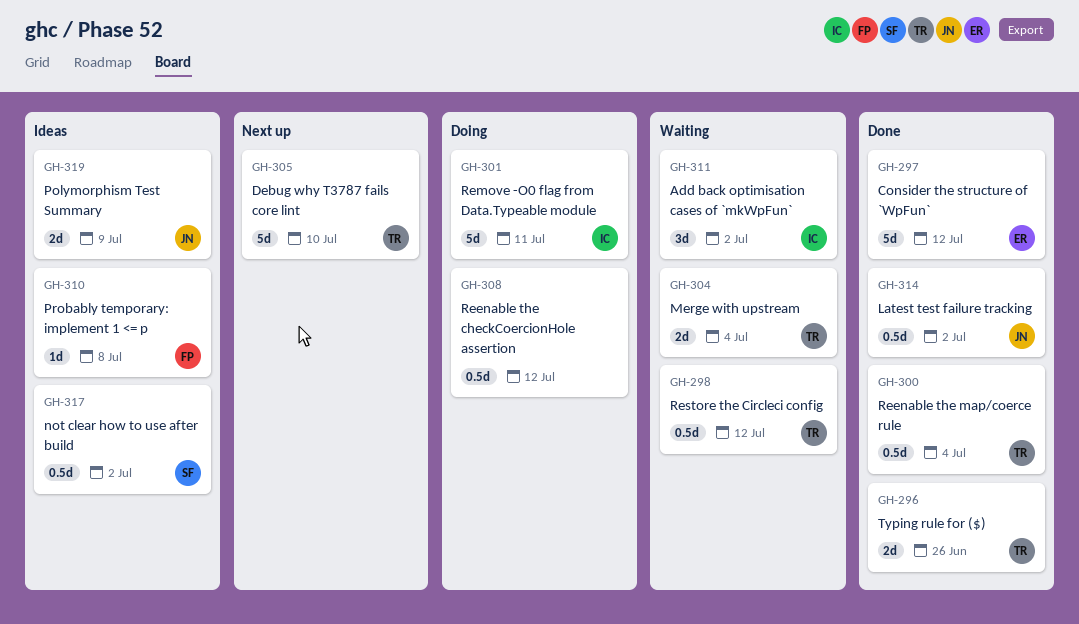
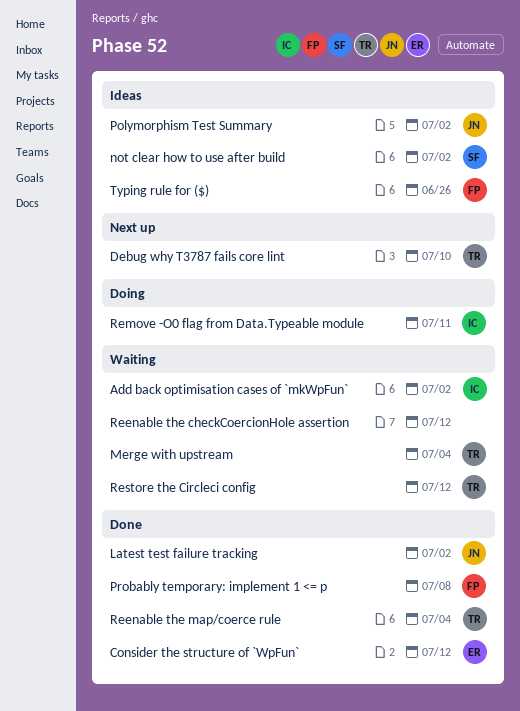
Polymorphism Test Summary, due: Jul 9 -> Jul 2
Probably temporary: implement 1 <= p, status: Ideas -> Done
Reenable the checkCoercionHole assertion, status: Doing -> Waiting
Typing rule for ($), status: Done -> Ideas
Typing rule for ($), owner: TR -> FP

